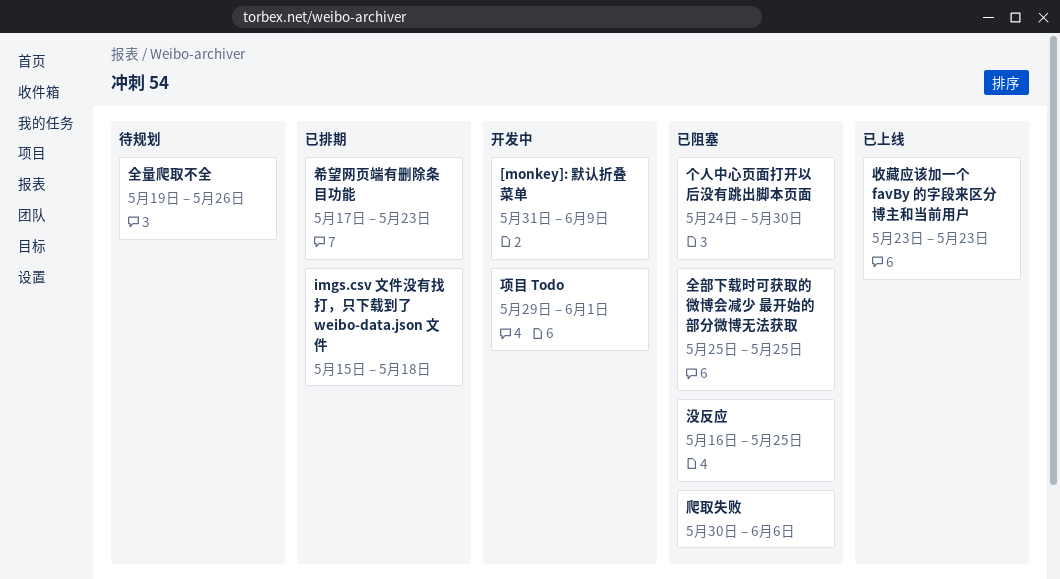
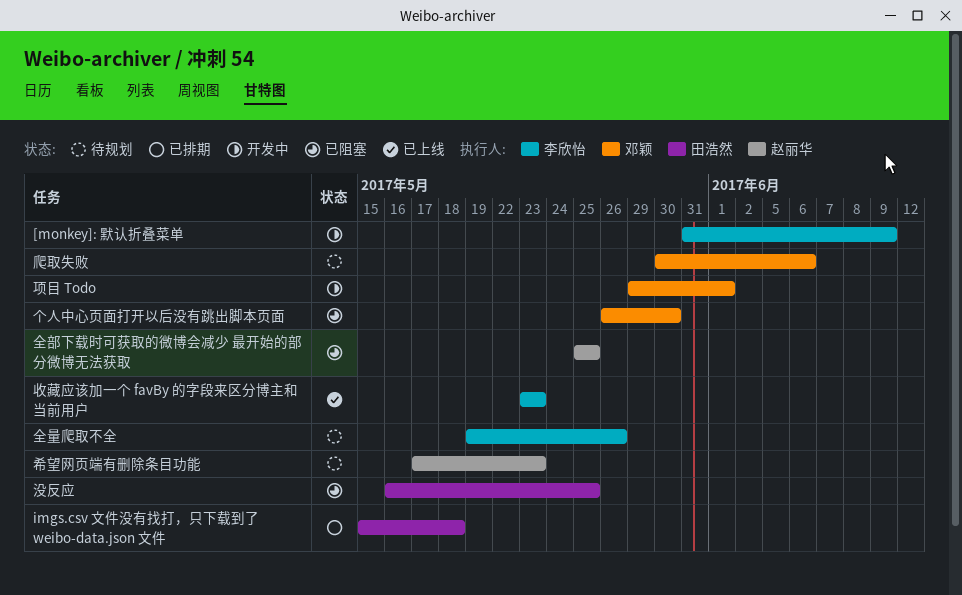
个人中心页面打开以后没有跳出脚本页面, start: May 24 -> May 26
希望网页端有删除条目功能, status: 已排期 -> 待规划
爬取失败, status: 已阻塞 -> 待规划

